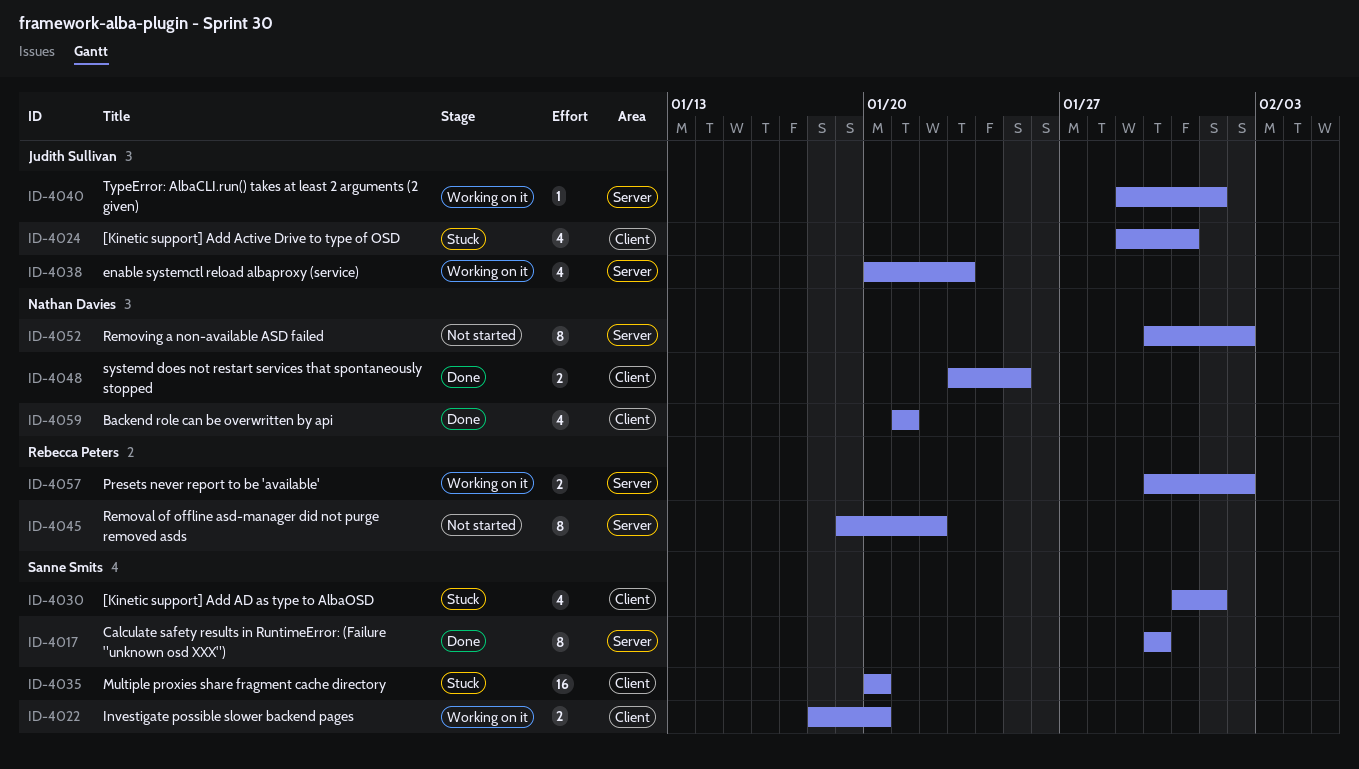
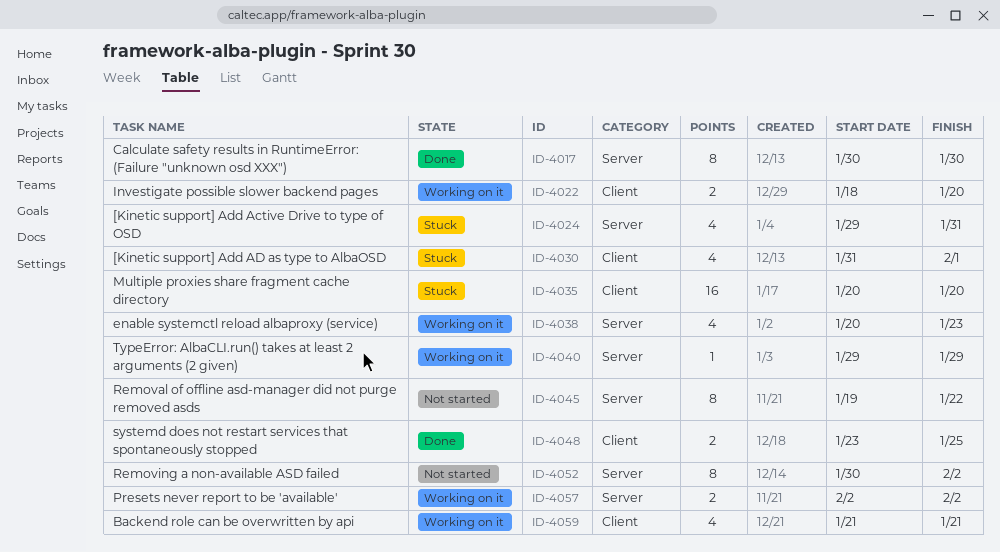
ID-4024, label: Client -> Server
ID-4040, due: Feb 1 -> Jan 29
ID-4057, start: Jan 30 -> Feb 2
ID-4059, status: Done -> Working on it

